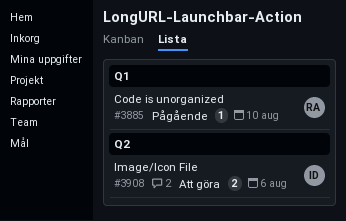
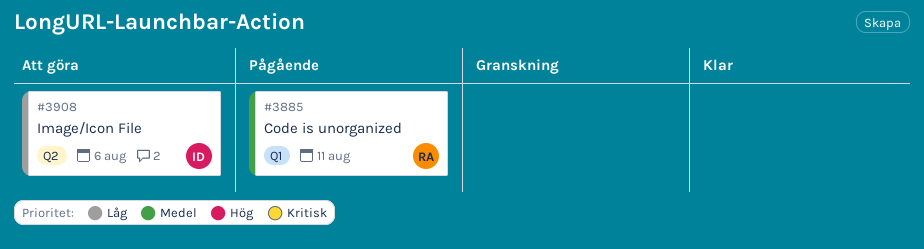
#3885, due: Aug 10 -> Aug 11

